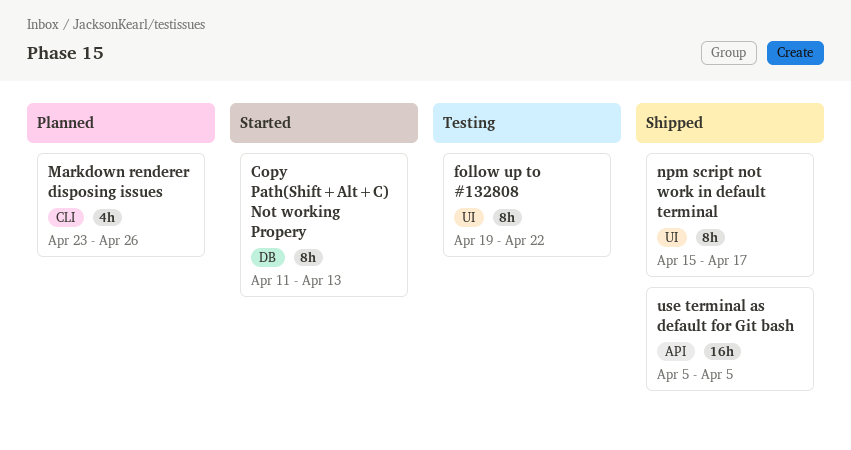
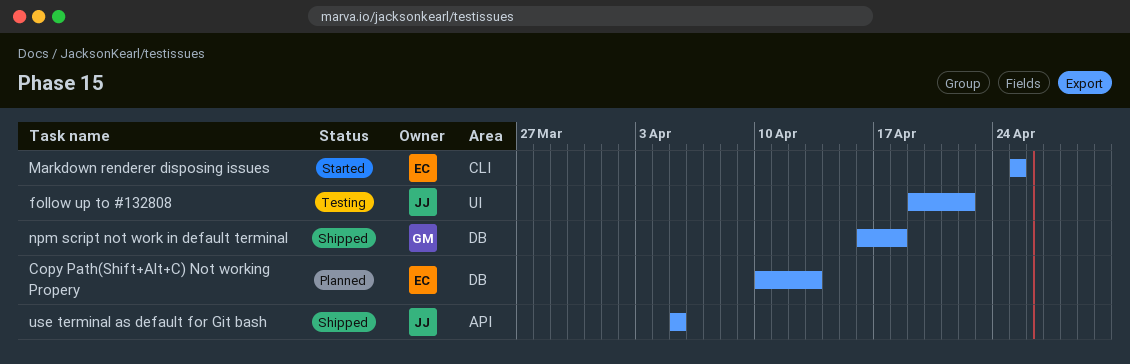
Copy Path(Shift+Alt+C) Not working Propery, status: Started -> Planned
Copy Path(Shift+Alt+C) Not working Propery, start: Apr 11 -> Apr 10
Markdown renderer disposing issues, status: Planned -> Started
Markdown renderer disposing issues, start: Apr 23 -> Apr 25
Markdown renderer disposing issues, due: Apr 26 -> Apr 25
npm script not work in default terminal, label: UI -> DB
npm script not work in default terminal, start: Apr 15 -> Apr 16
npm script not work in default terminal, due: Apr 17 -> Apr 18

